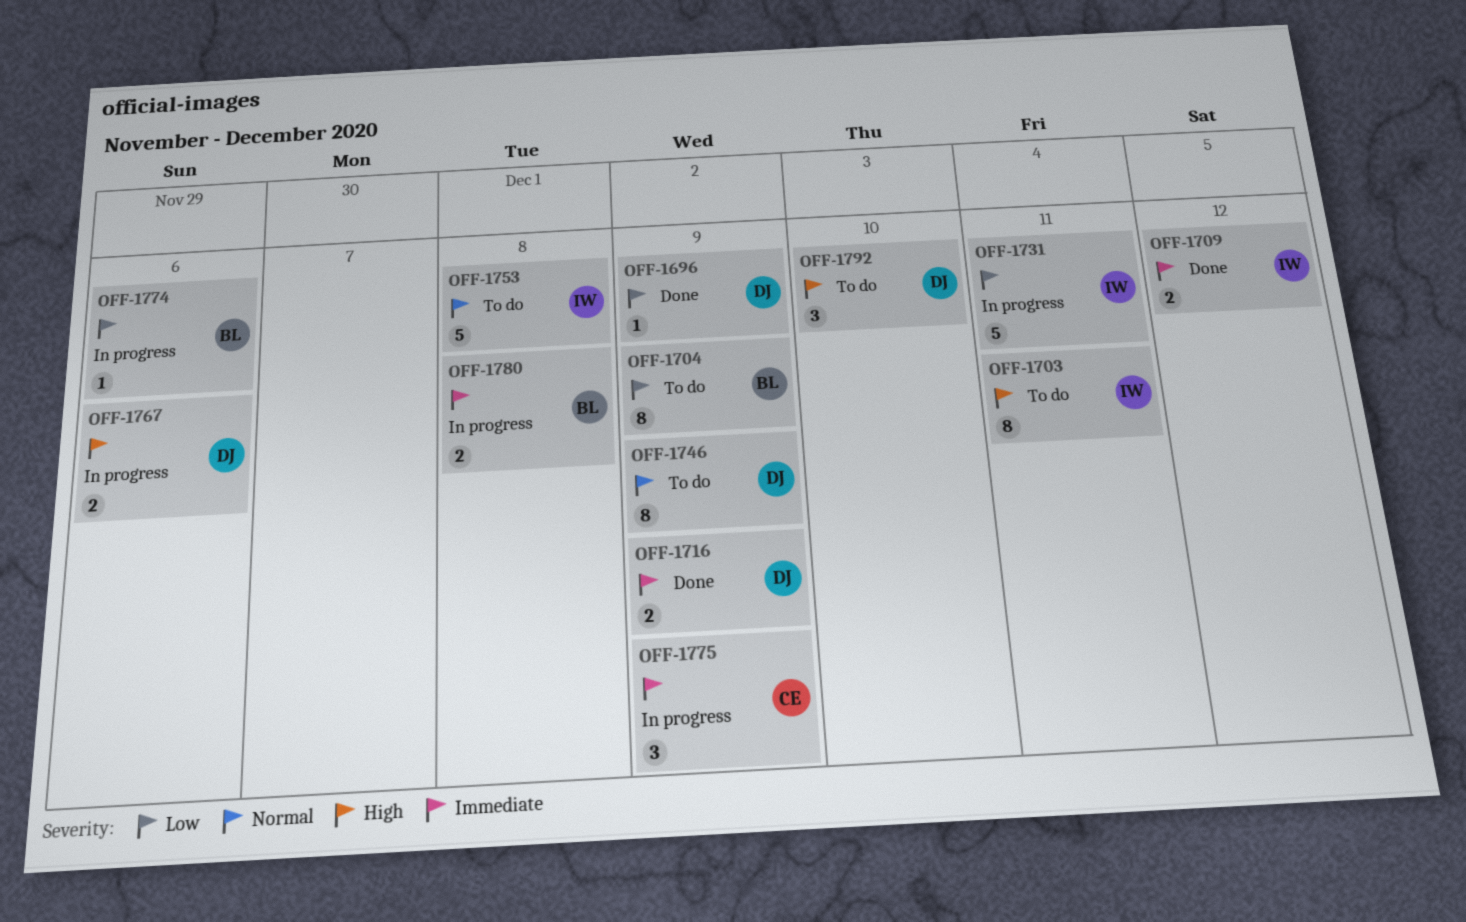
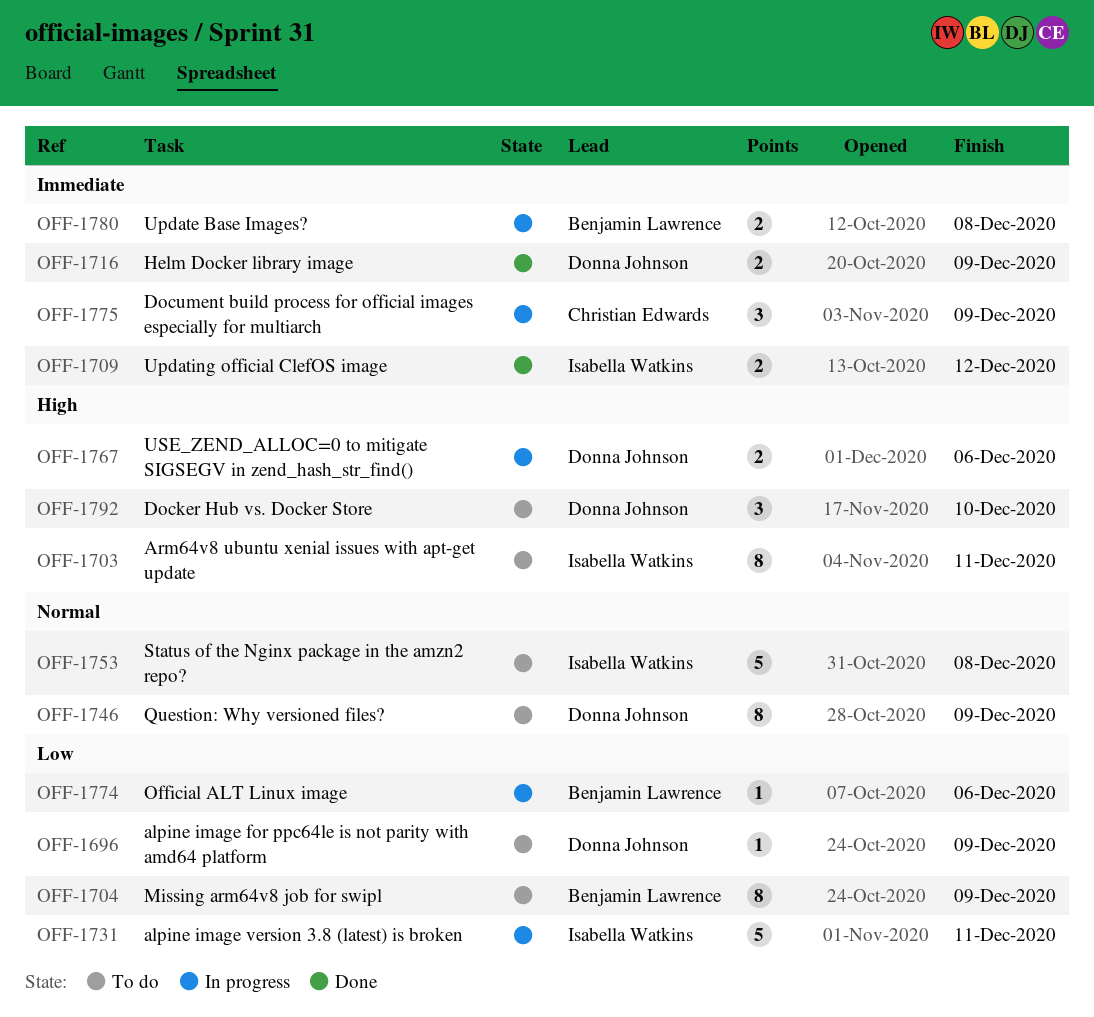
OFF-1696, status: Done -> To do

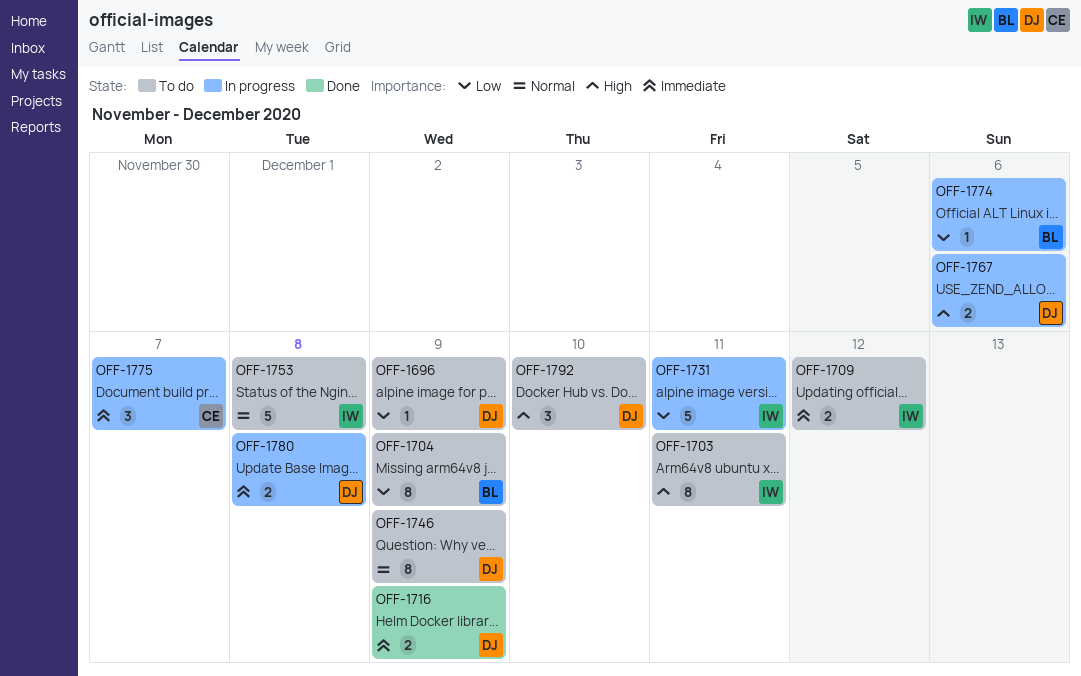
OFF-1709, status: Done -> To do
OFF-1775, due: Dec 9 -> Dec 7
OFF-1780, owner: Benjamin Lawrence -> Donna Johnson

